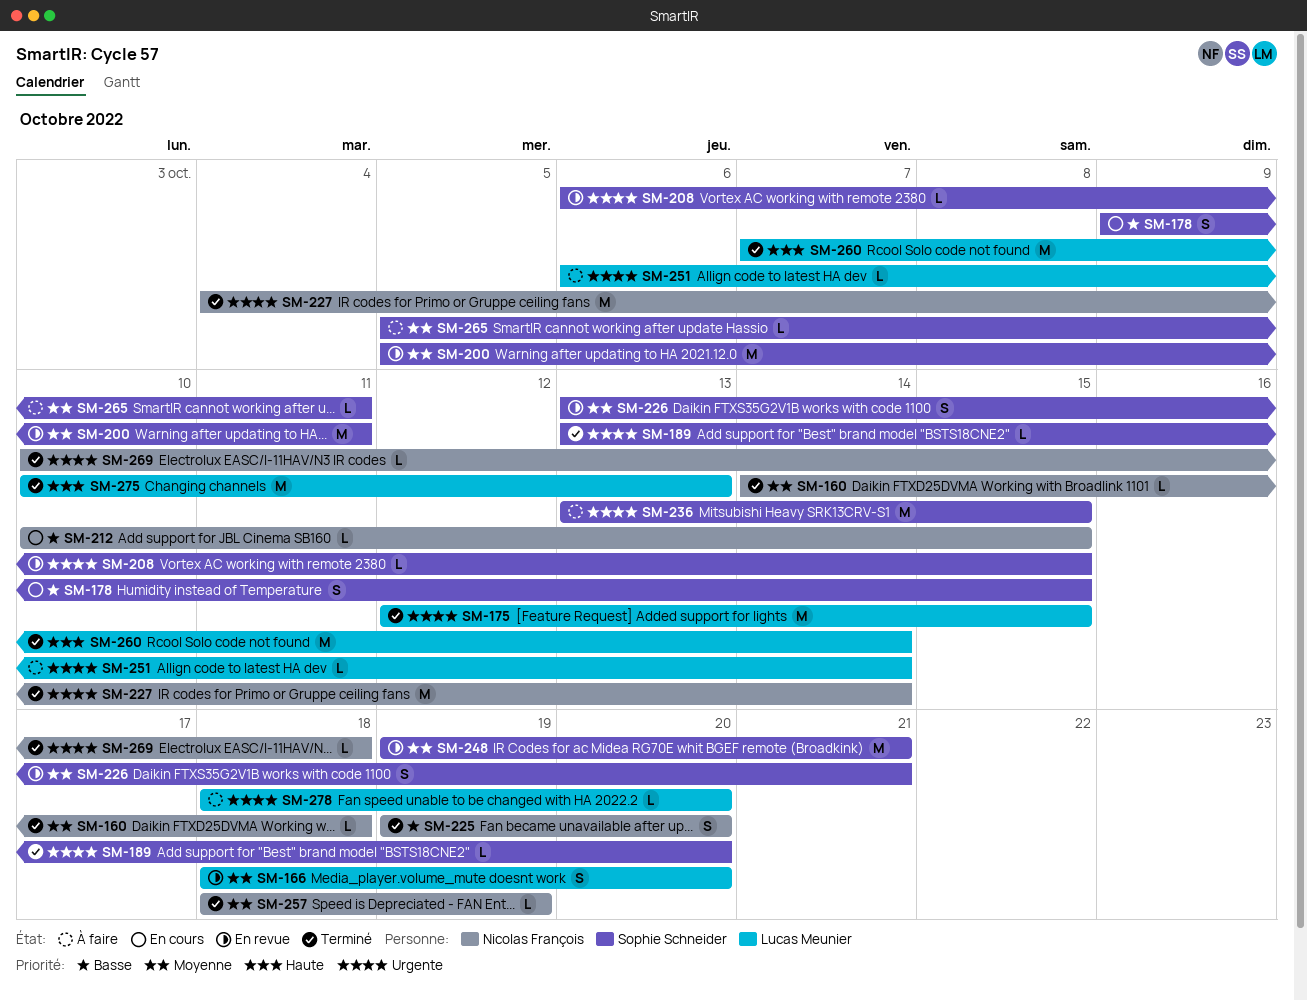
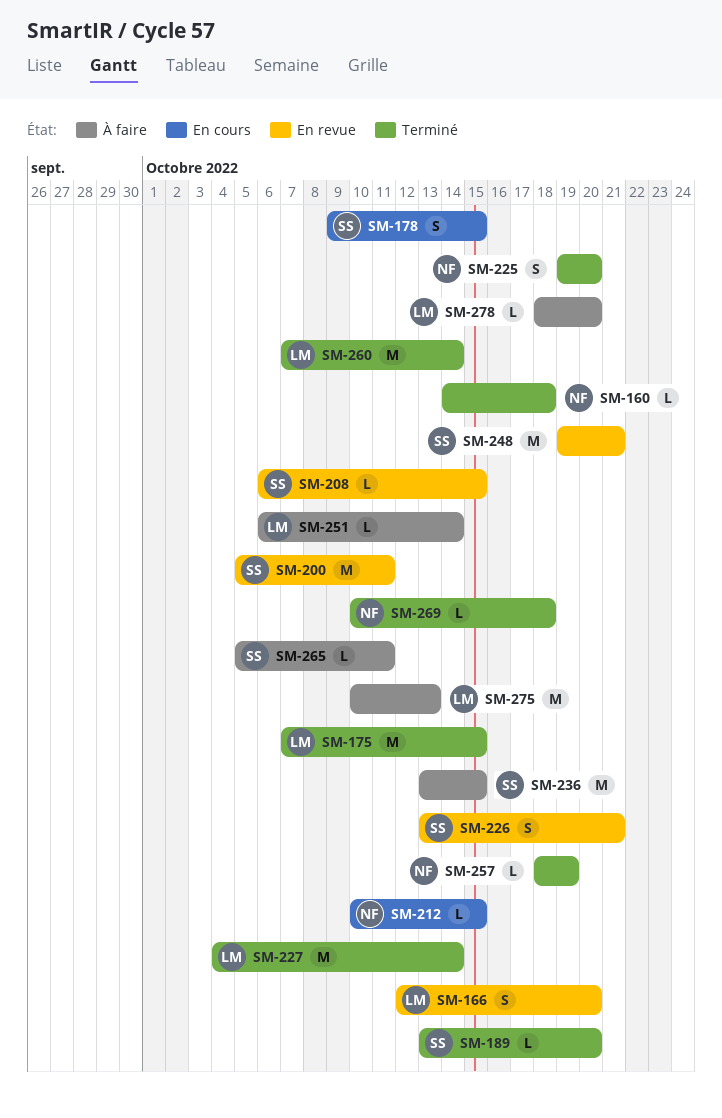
SM-166, start: Oct 18 -> Oct 12
SM-175, start: Oct 12 -> Oct 7
SM-227, owner: Nicolas François -> Lucas Meunier
SM-275, status: Terminé -> À faire

